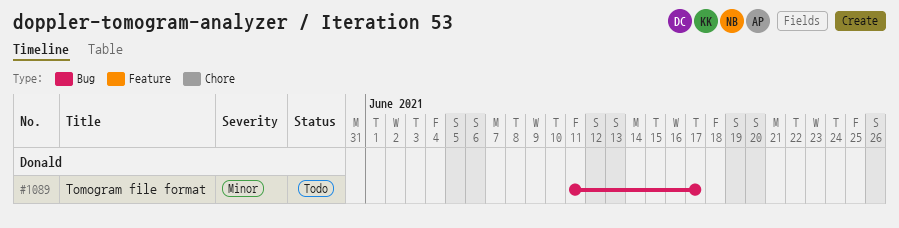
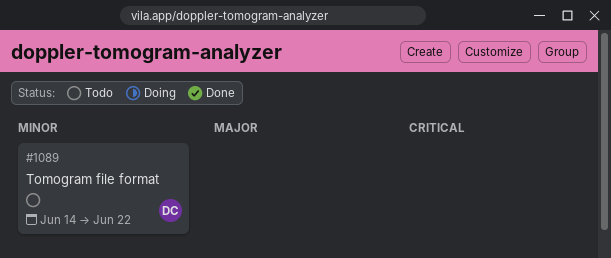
#1089, start: Jun 11 -> Jun 14
#1089, due: Jun 17 -> Jun 22

